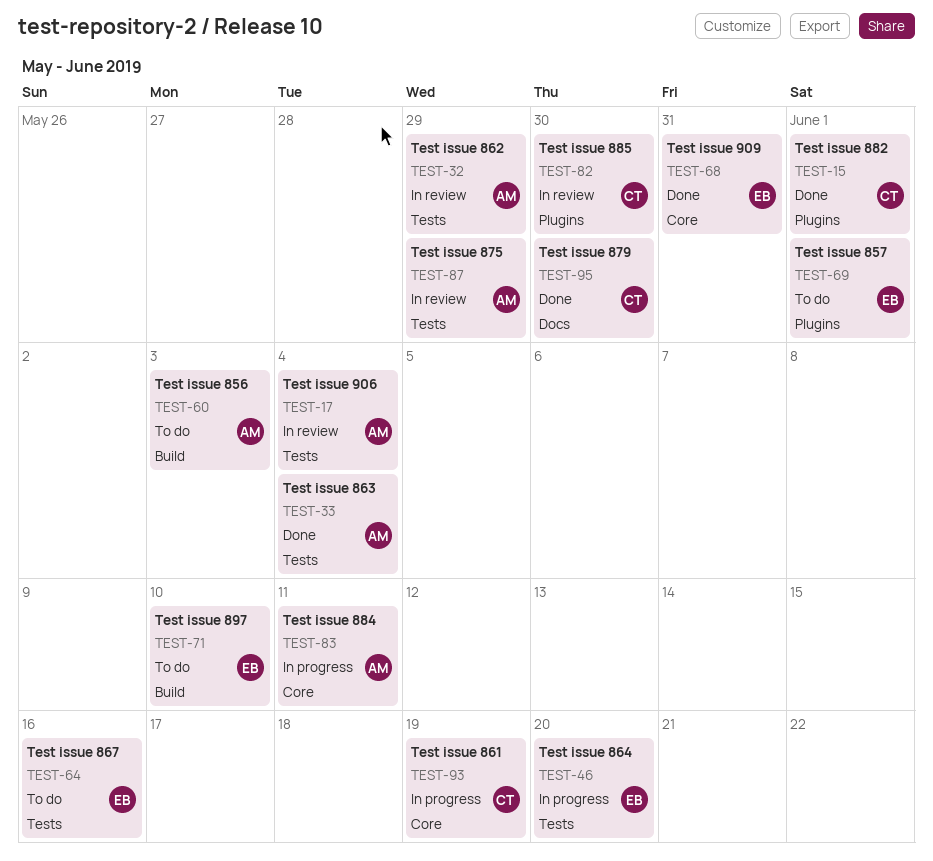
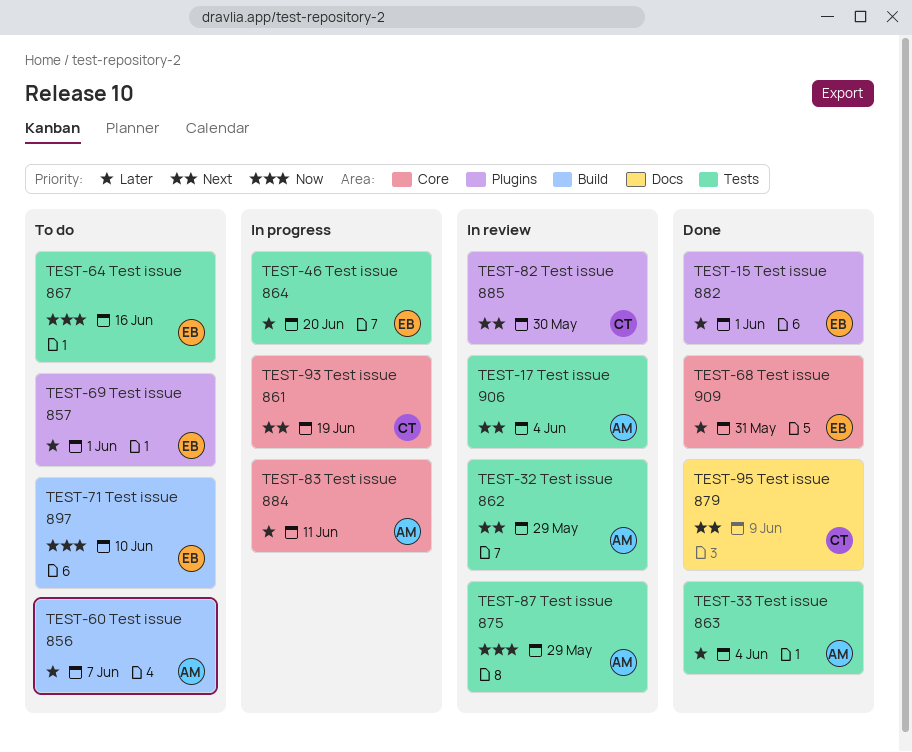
TEST-15, owner: CT -> EB
TEST-60, due: Jun 3 -> Jun 7
TEST-95, due: May 30 -> Jun 9

